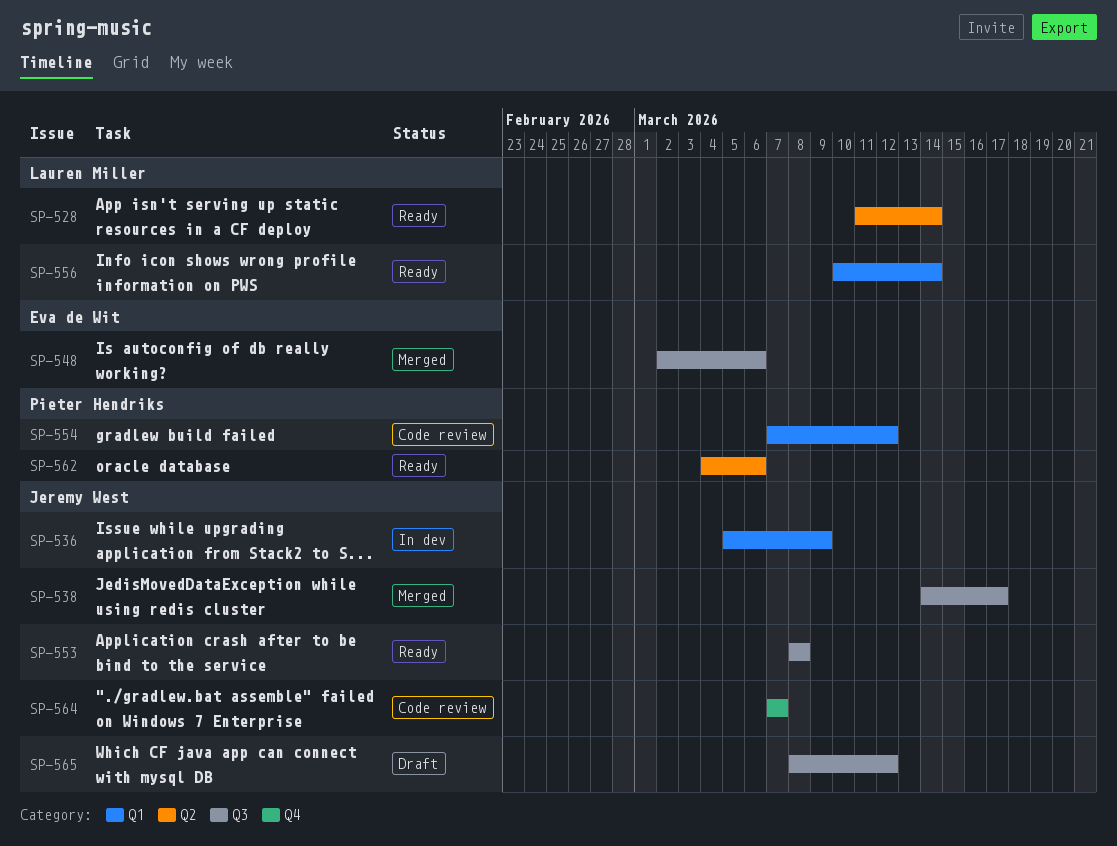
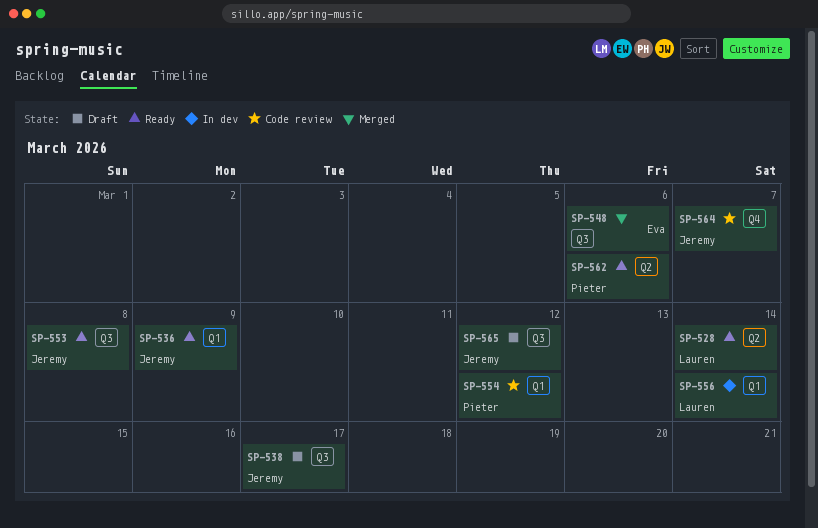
SP-536, status: In dev -> Ready
SP-538, status: Merged -> Draft
SP-556, status: Ready -> In dev

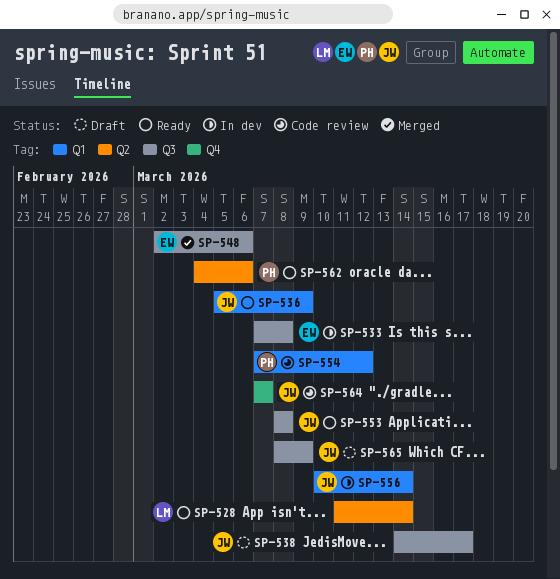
SP-533: none -> present
SP-556, owner: Lauren -> Jeremy
SP-565, due: Mar 12 -> Mar 9

